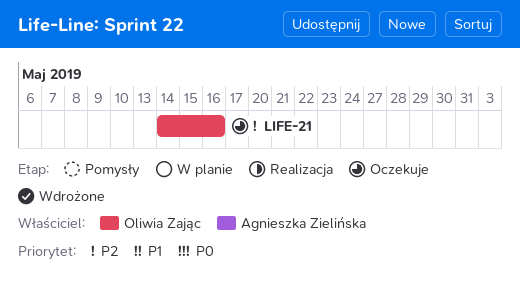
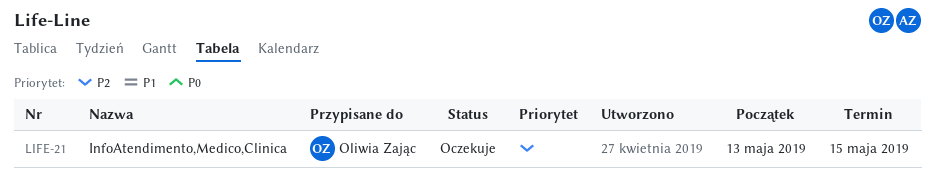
LIFE-21, start: May 14 -> May 13
LIFE-21, due: May 16 -> May 15

